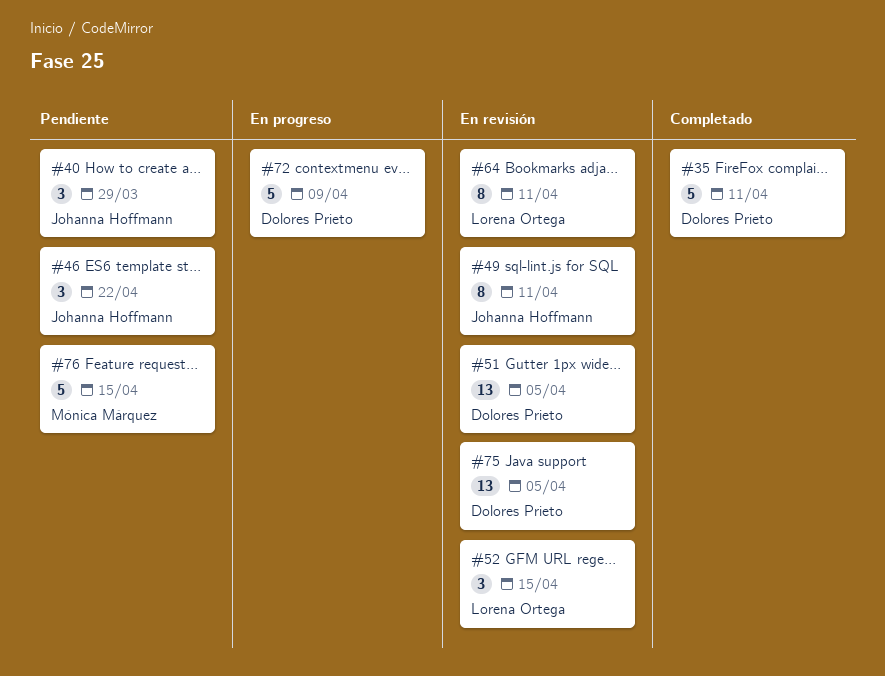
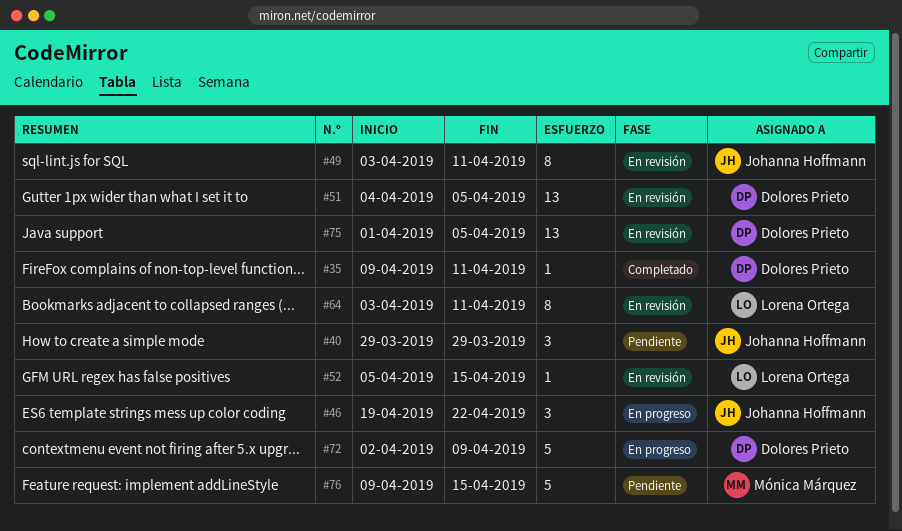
#35, estimate: 5 -> 1
#46, status: Pendiente -> En progreso
#52, estimate: 3 -> 1

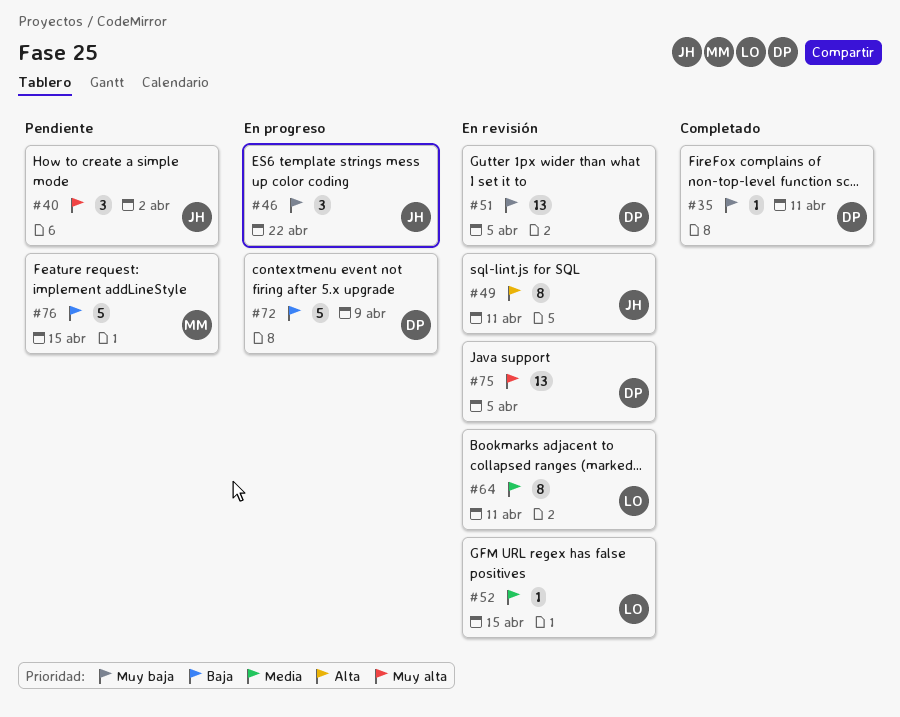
#40, due: Mar 29 -> Apr 2

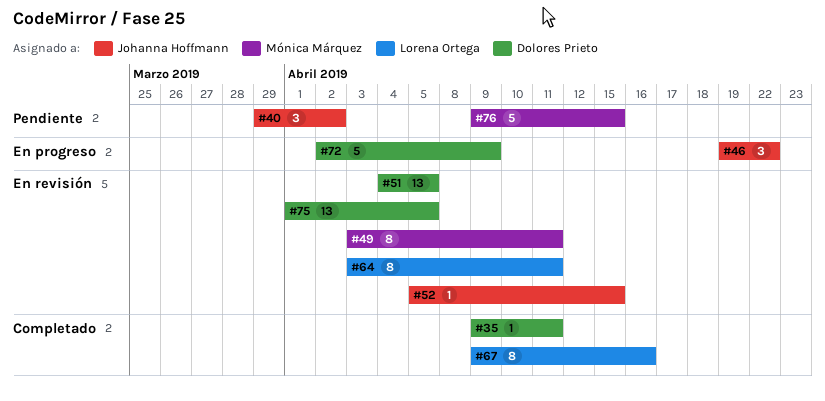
#49, owner: Johanna Hoffmann -> Mónica Márquez
#52, owner: Lorena Ortega -> Johanna Hoffmann
#67: none -> present

